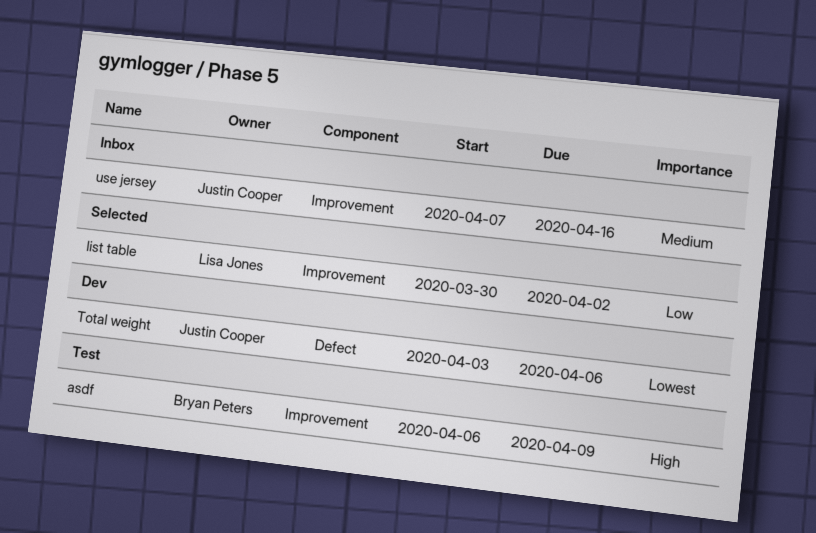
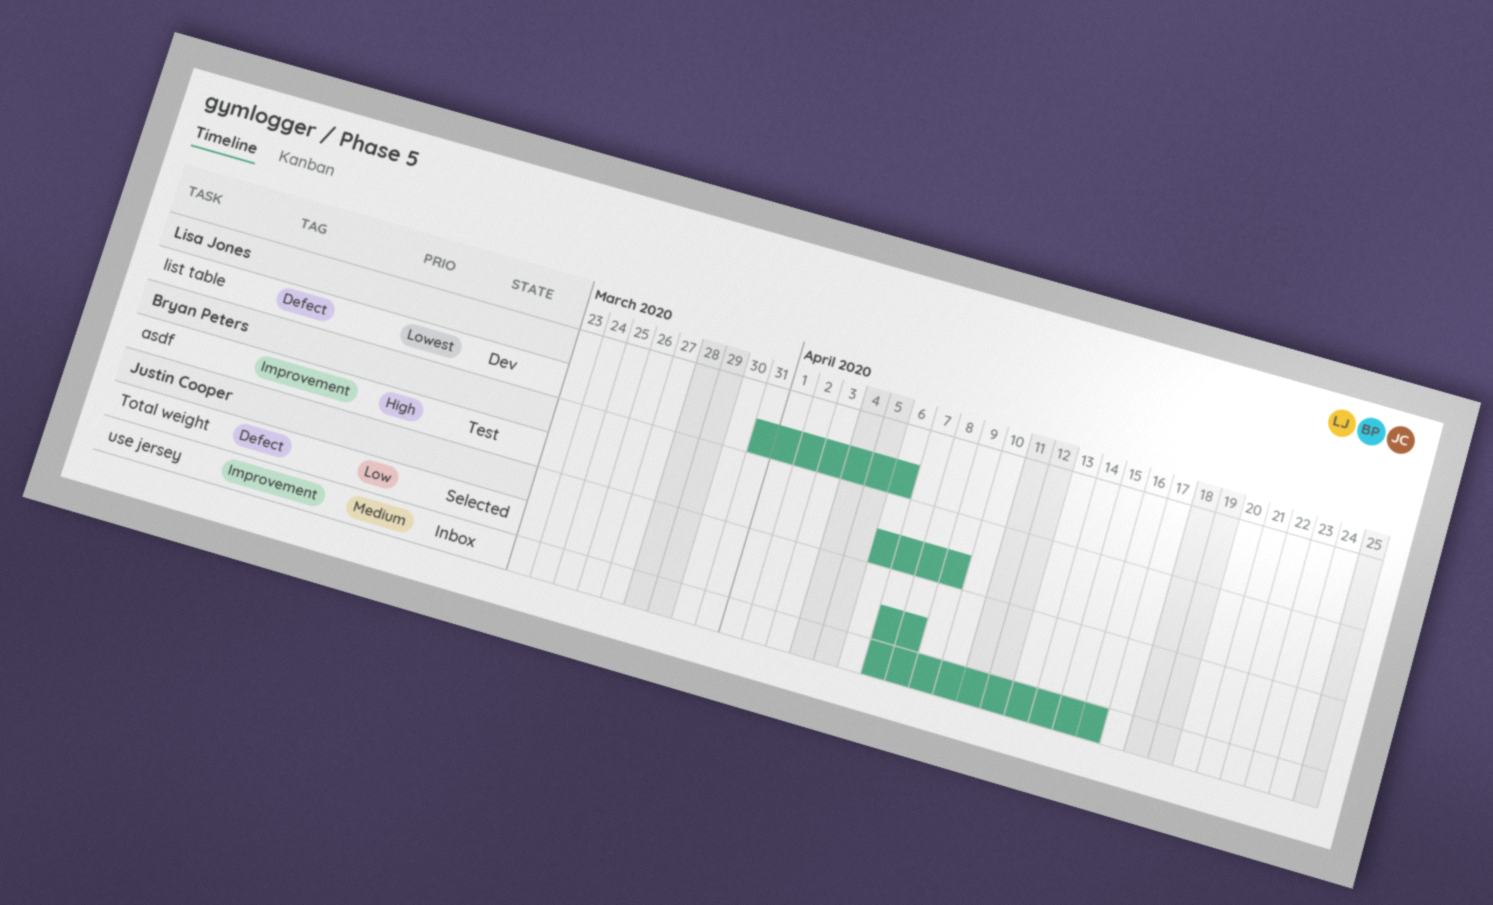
list table, status: Selected -> Dev
list table, priority: Low -> Lowest
list table, label: Improvement -> Defect
list table, start: Mar 30 -> Mar 31
list table, due: Apr 2 -> Apr 6
Total weight, status: Dev -> Selected
Total weight, priority: Lowest -> Low
Total weight, start: Apr 3 -> Apr 7
Total weight, due: Apr 6 -> Apr 8

